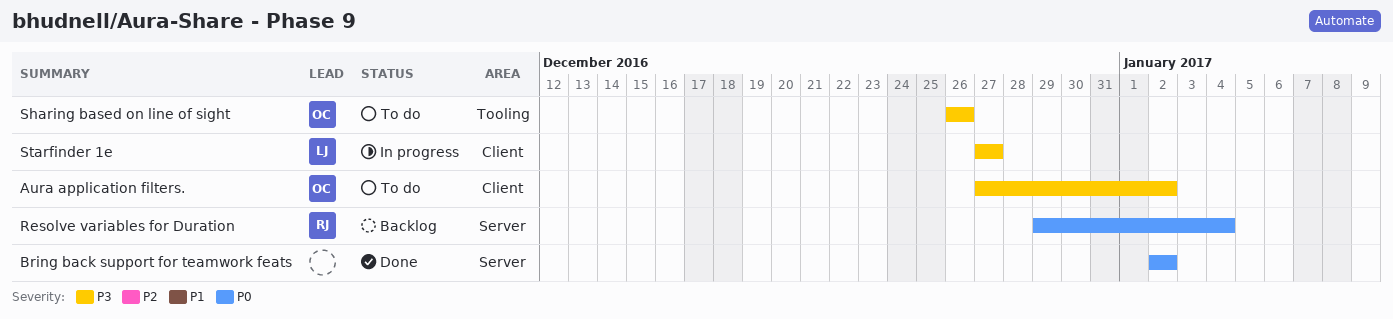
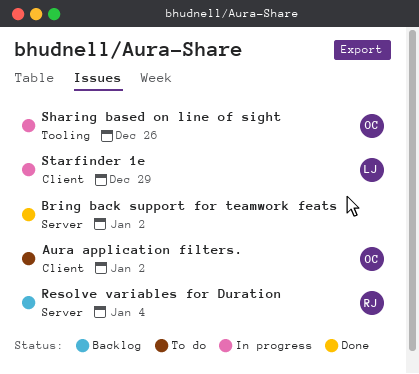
Sharing based on line of sight, status: To do -> In progress
Starfinder 1e, due: Dec 27 -> Dec 29

